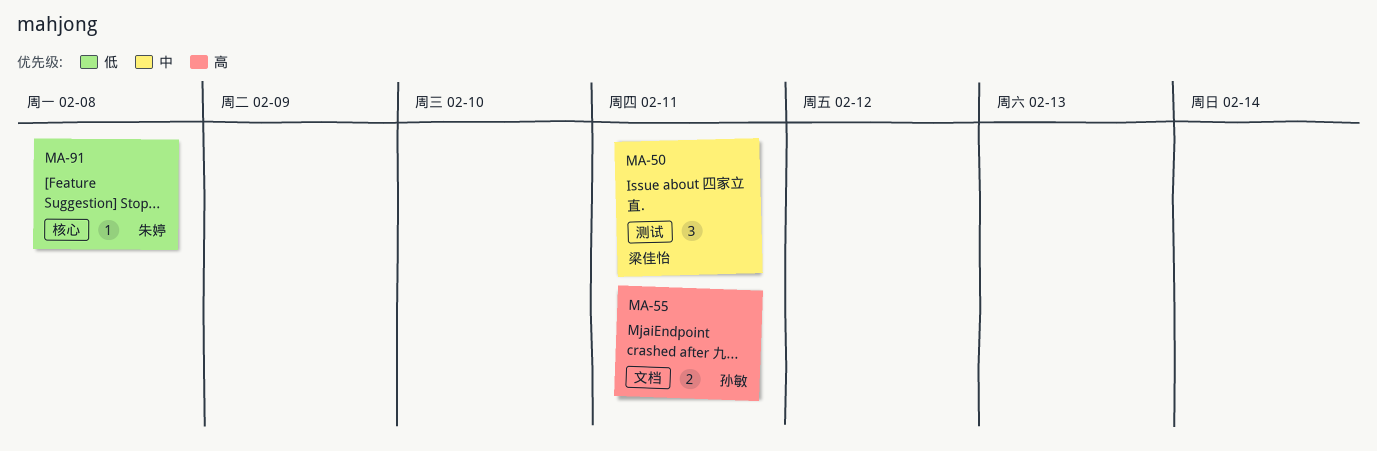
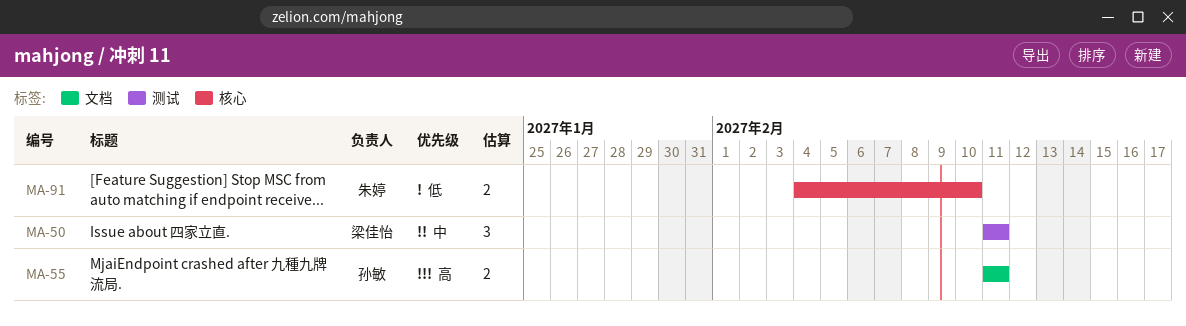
MA-91, estimate: 1 -> 2
MA-91, due: Feb 8 -> Feb 10

